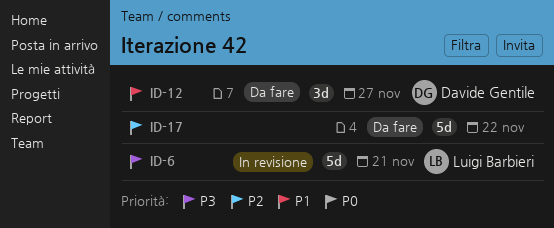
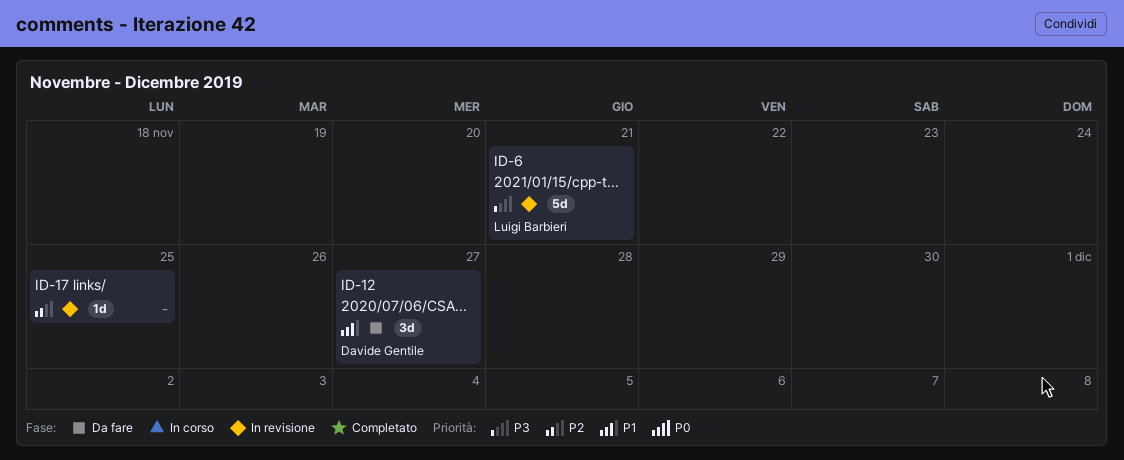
ID-17, status: Da fare -> In revisione
ID-17, estimate: 5d -> 1d
ID-17, due: Nov 22 -> Nov 25

